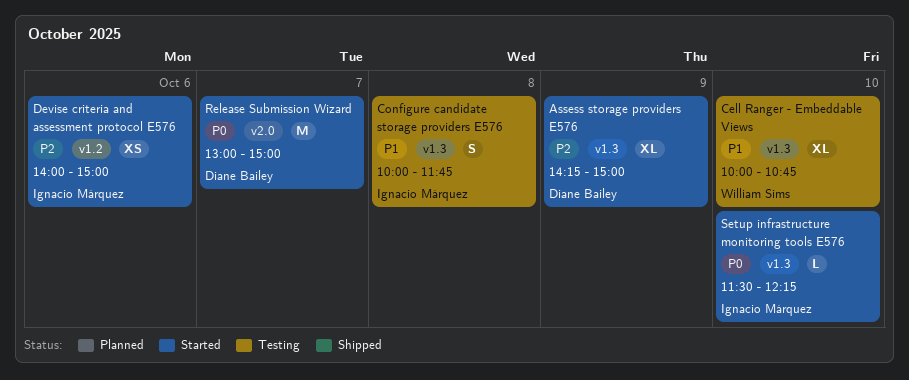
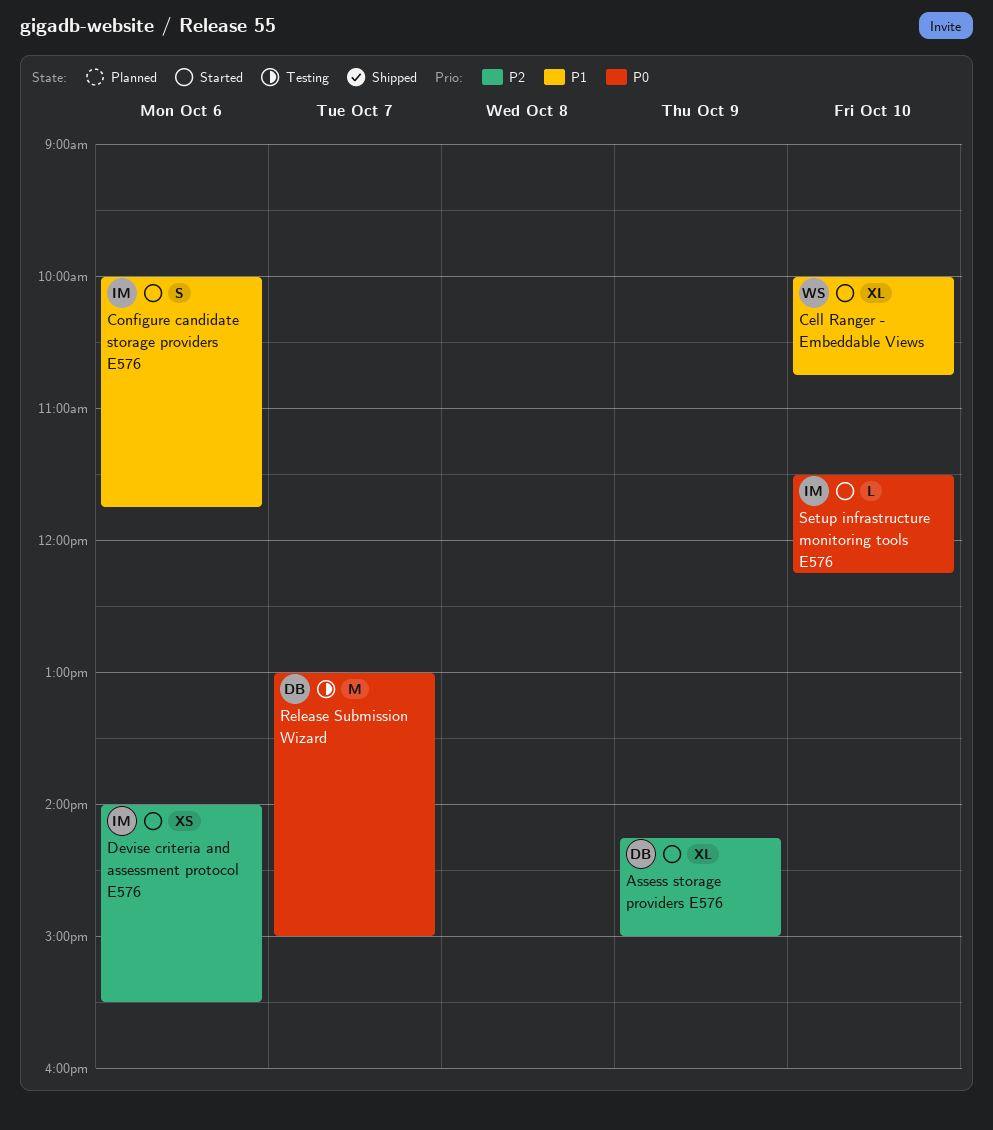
Cell Ranger - Embeddable Views, status: Testing -> Started
Configure candidate storage providers E576, status: Testing -> Started
Configure candidate storage providers E576, day: Oct 8 -> Oct 6
Devise criteria and assessment protocol E576, ends: 15:00 -> 15:30
Release Submission Wizard, status: Started -> Testing

